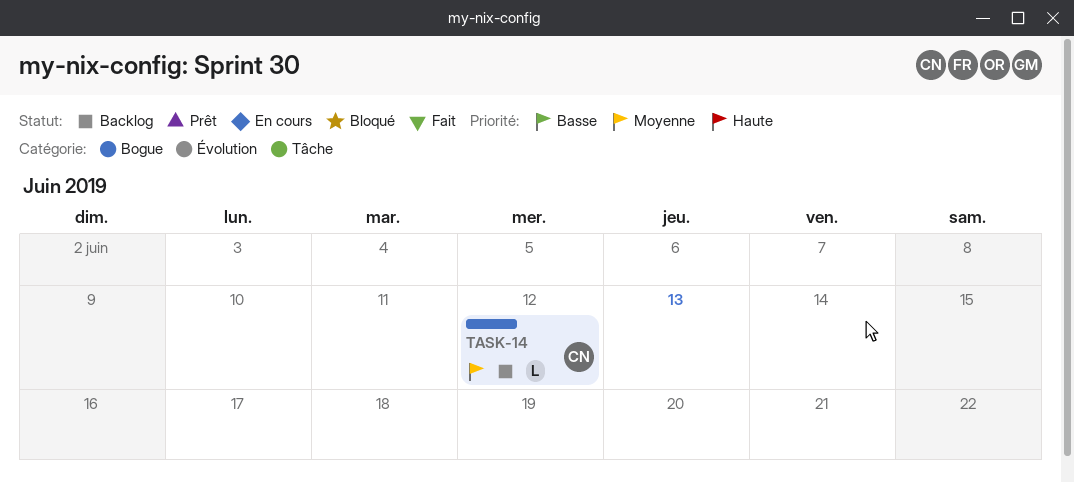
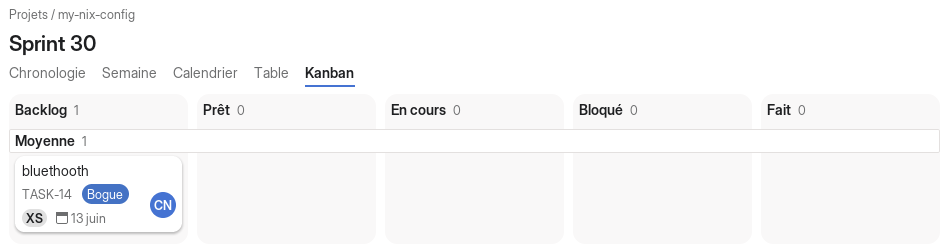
TASK-14, estimate: L -> XS
TASK-14, due: Jun 12 -> Jun 13

